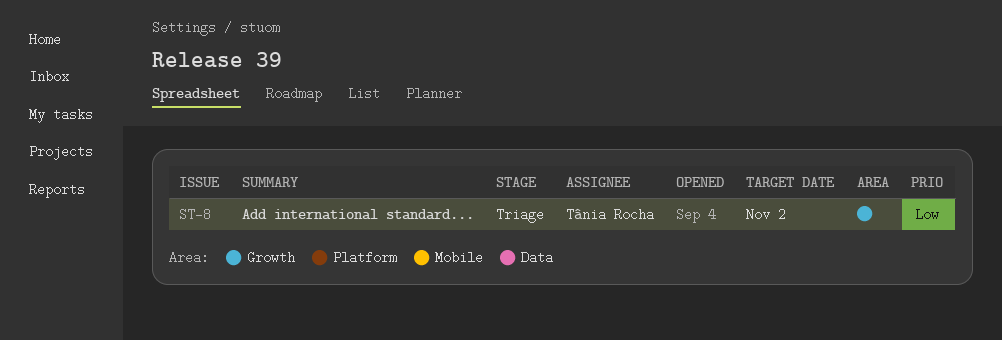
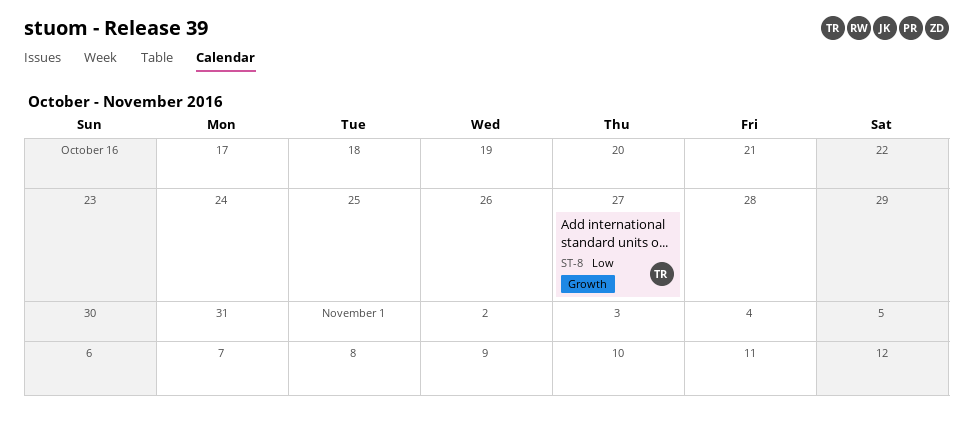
ST-8, due: Nov 2 -> Oct 27

